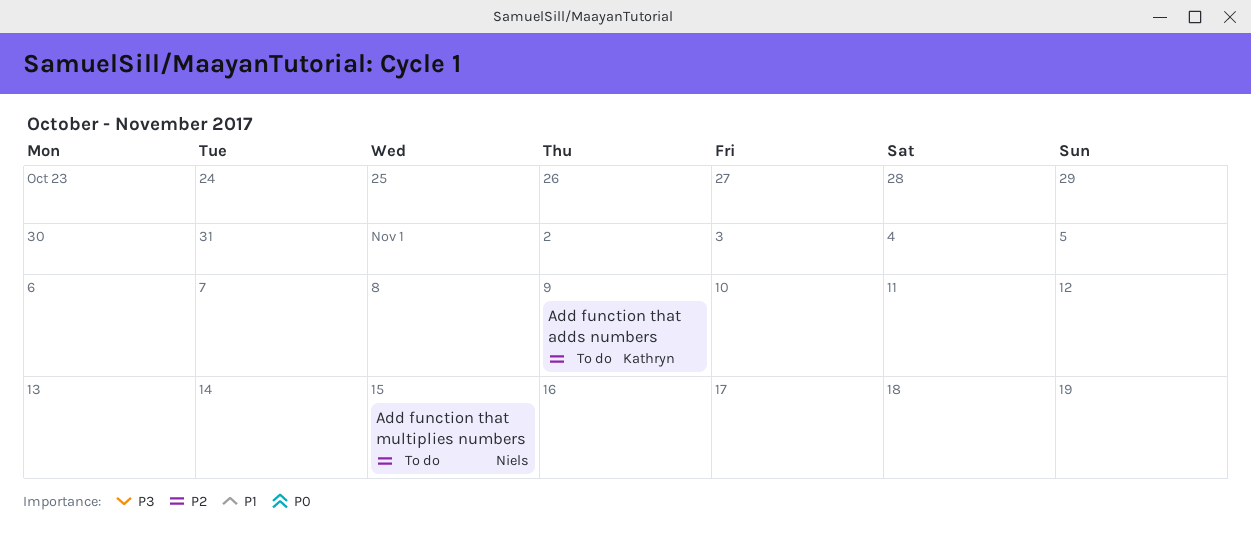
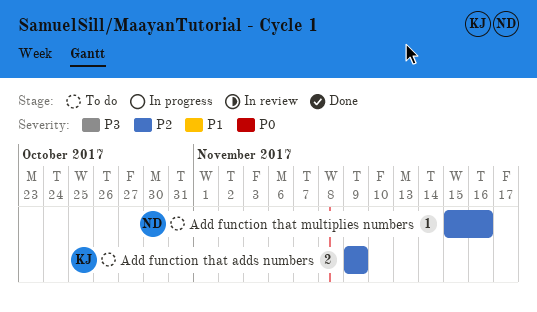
Add function that multiplies numbers, due: Nov 15 -> Nov 16

